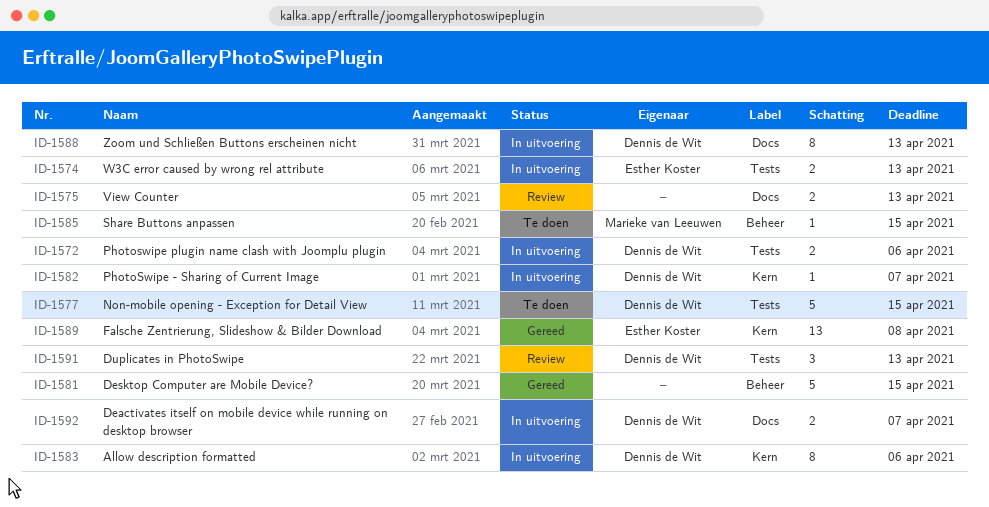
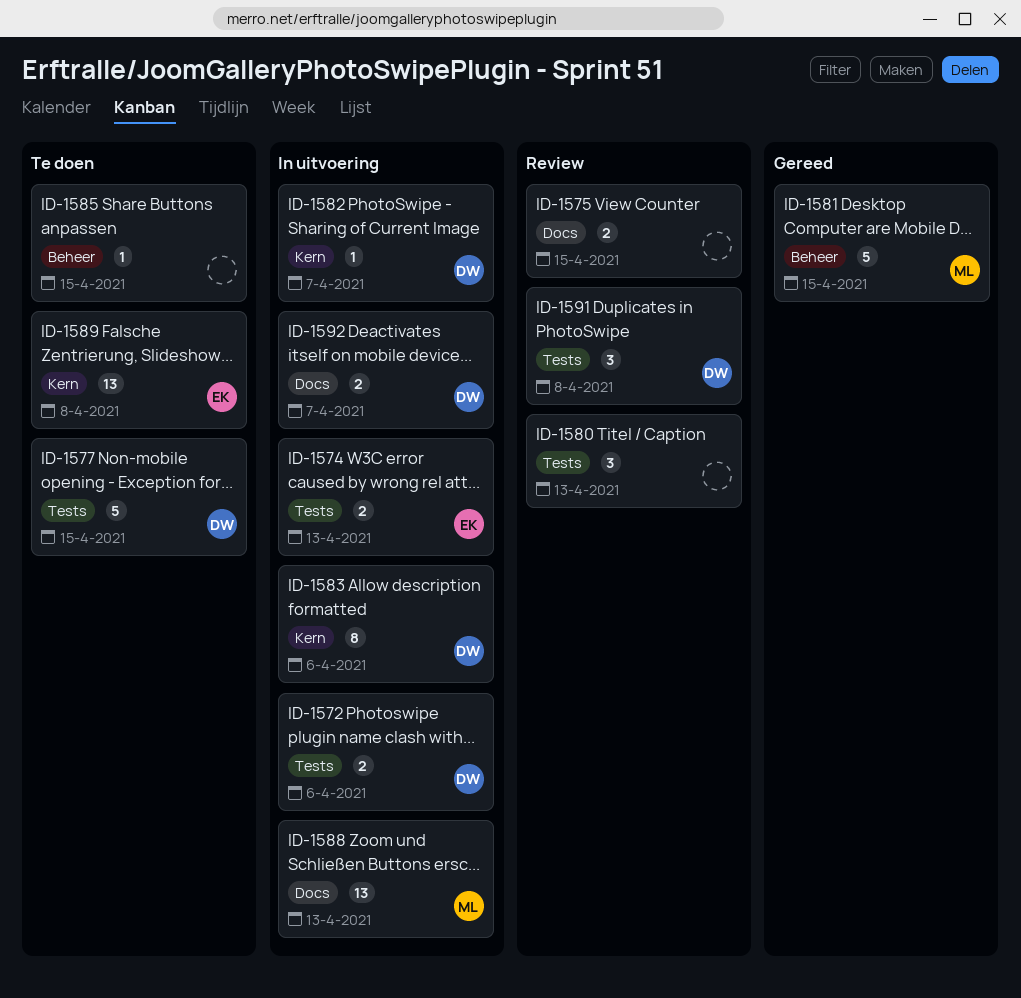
ID-1575, due: Apr 13 -> Apr 15
ID-1580: none -> present
ID-1581, owner: none -> Marieke van Leeuwen
ID-1585, owner: Marieke van Leeuwen -> none
ID-1588, owner: Dennis de Wit -> Marieke van Leeuwen
ID-1588, estimate: 8 -> 13
ID-1589, status: Gereed -> Te doen
ID-1591, due: Apr 13 -> Apr 8

